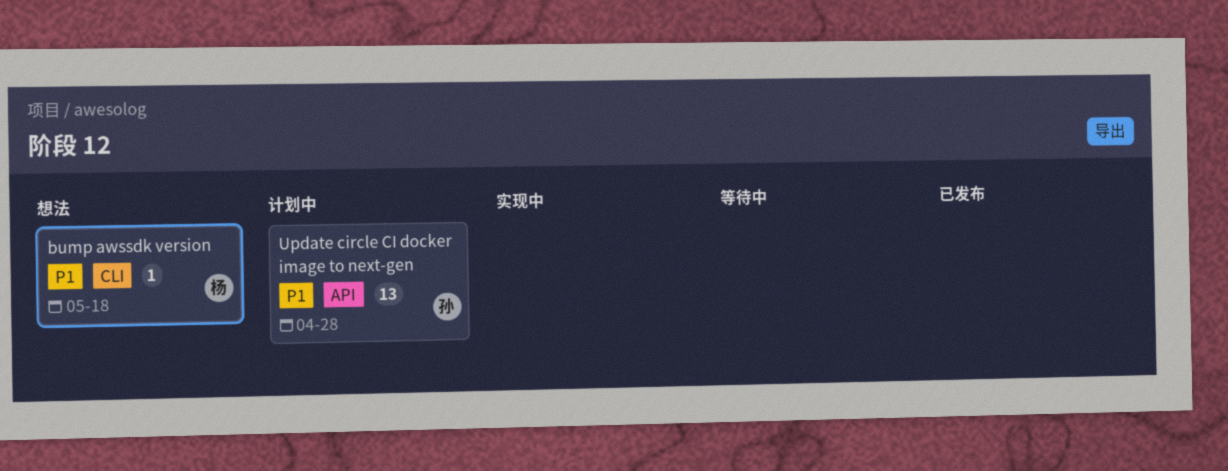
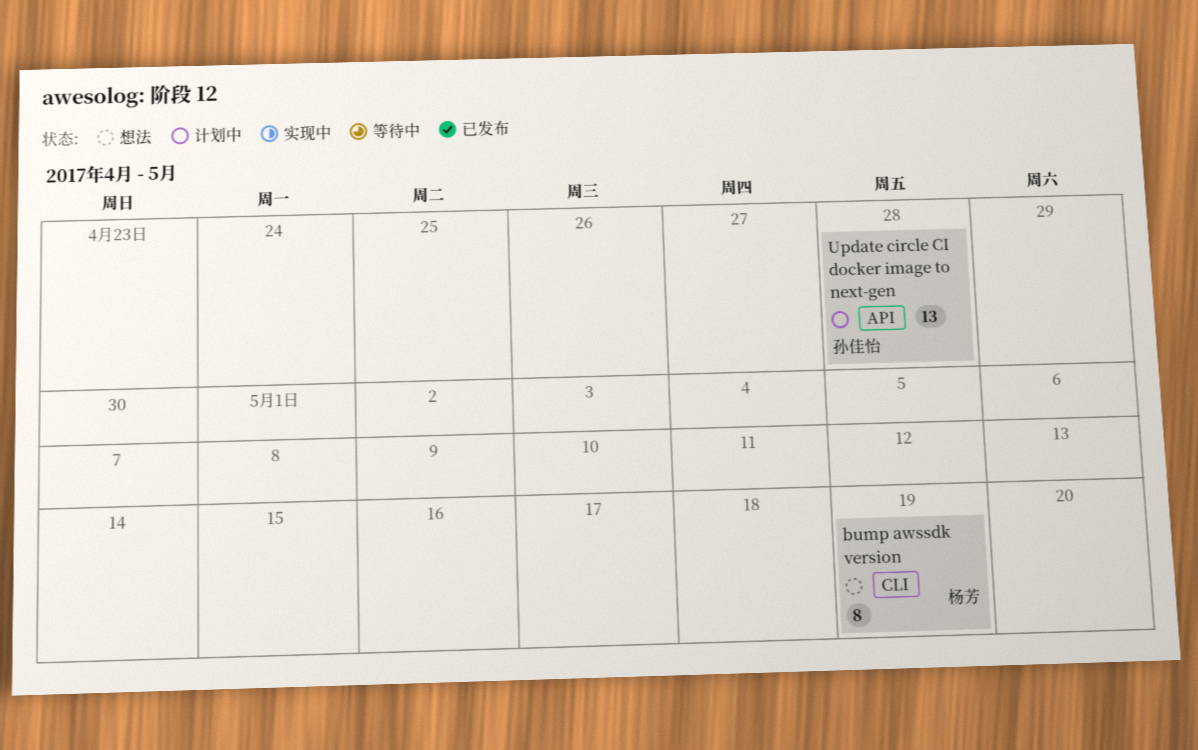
bump awssdk version, estimate: 1 -> 8
bump awssdk version, due: May 18 -> May 19

